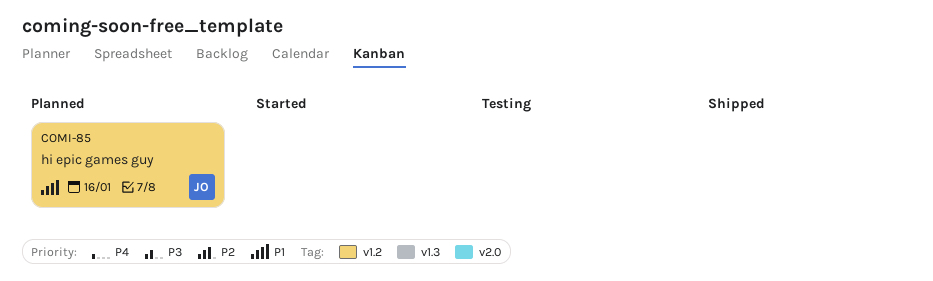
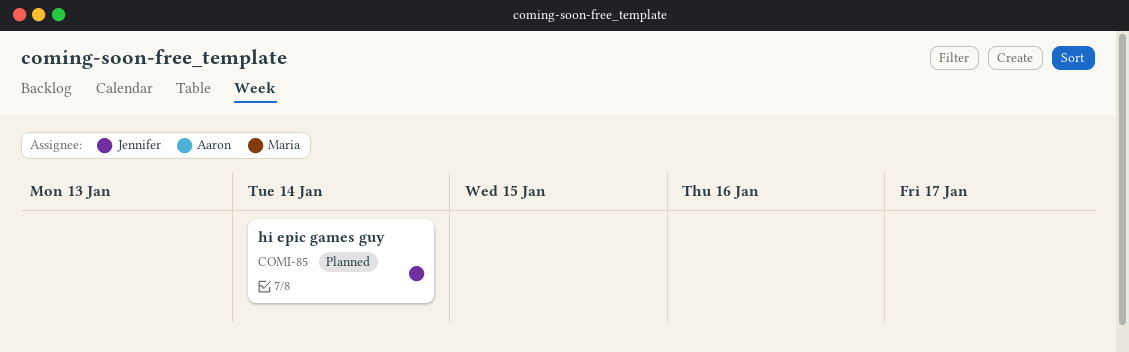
COMI-85, due: Jan 16 -> Jan 14

